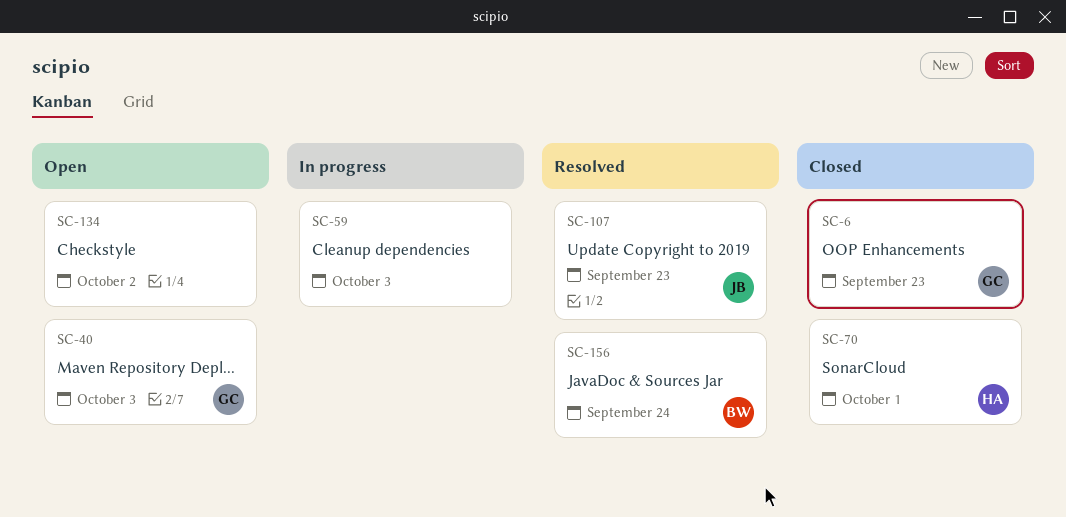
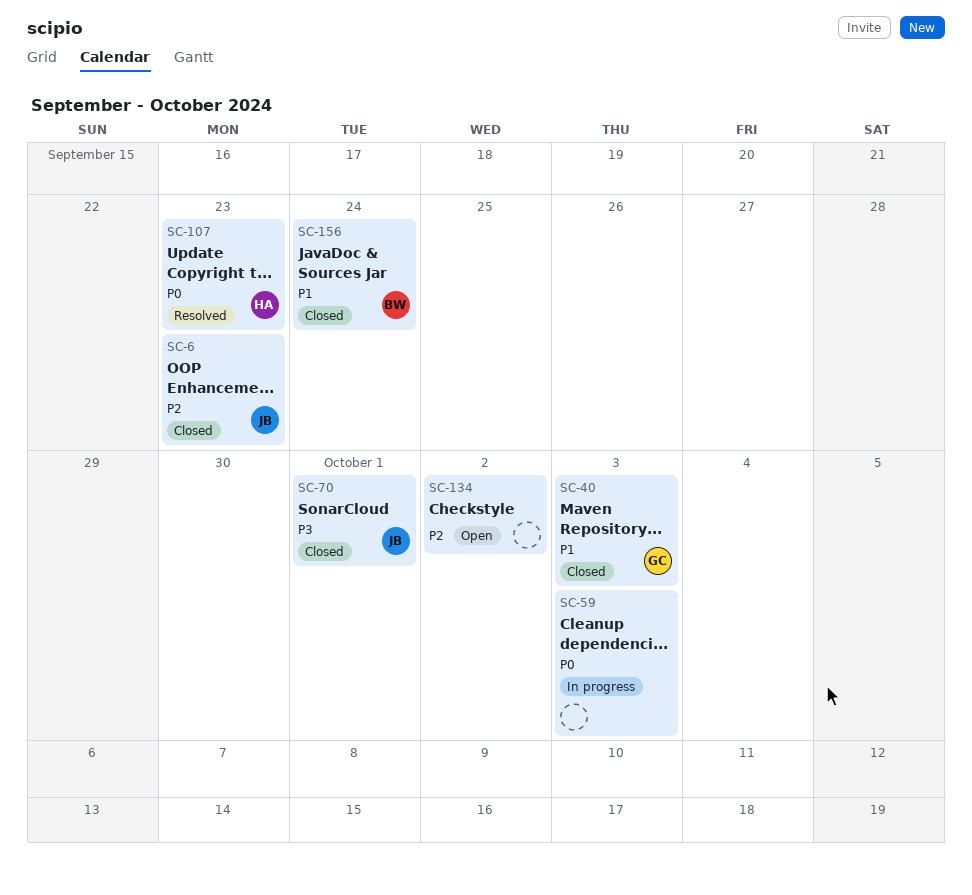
SC-6, owner: GC -> JB
SC-40, status: Open -> Closed
SC-70, owner: HA -> JB
SC-107, owner: JB -> HA
SC-156, status: Resolved -> Closed

